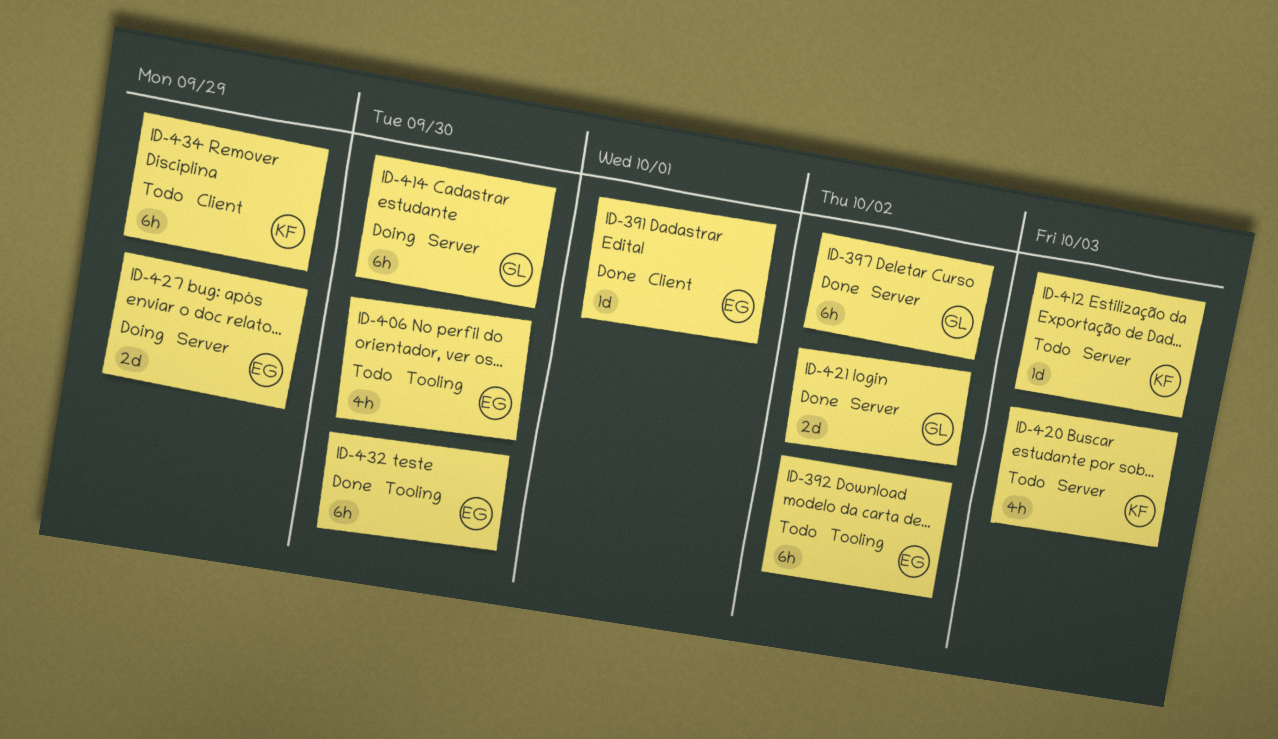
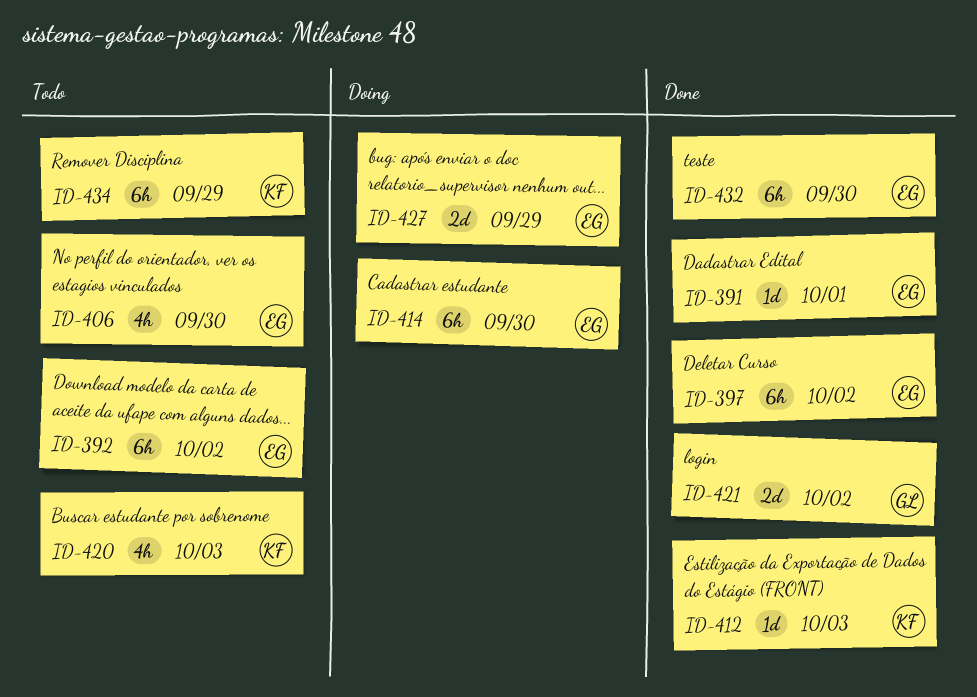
ID-397, owner: GL -> EG
ID-412, status: Todo -> Done
ID-414, owner: GL -> EG

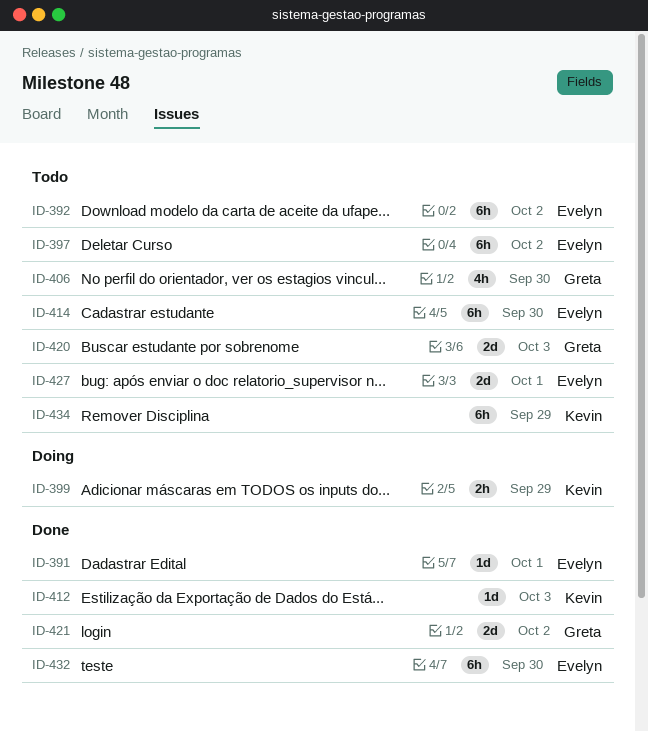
ID-397, status: Done -> Todo
ID-399: none -> present
ID-406, owner: Evelyn -> Greta
ID-414, status: Doing -> Todo
ID-420, owner: Kevin -> Greta
ID-420, estimate: 4h -> 2d
ID-427, status: Doing -> Todo
ID-427, due: Sep 29 -> Oct 1

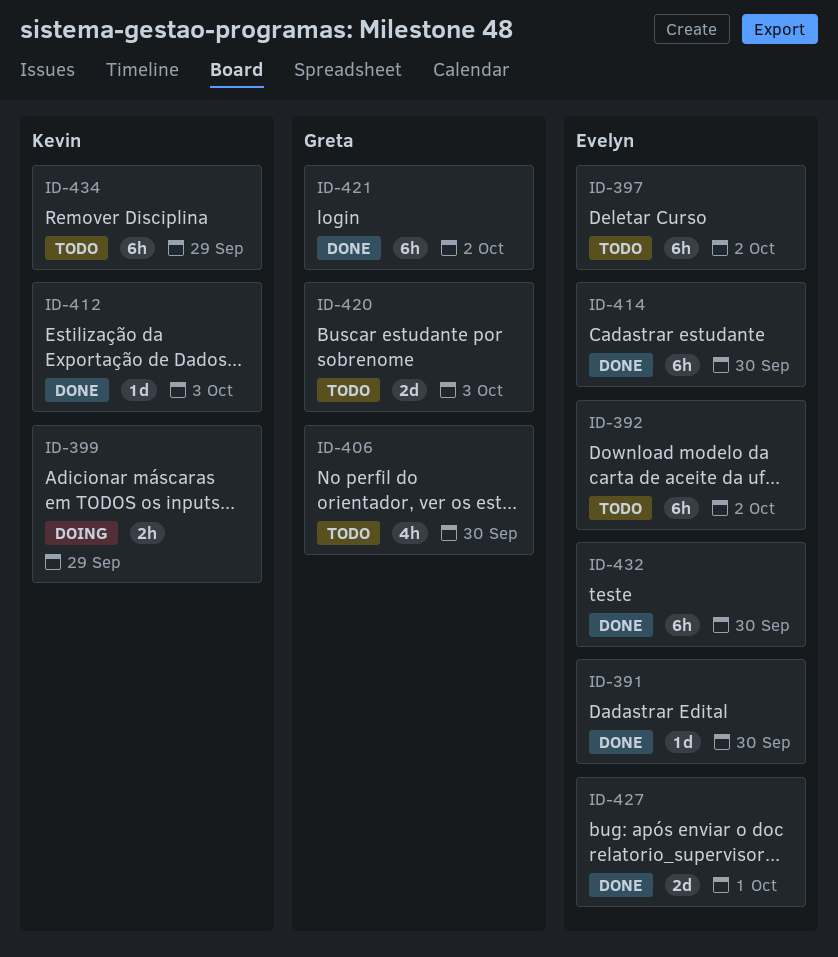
ID-391, due: Oct 1 -> Sep 30
ID-414, status: Todo -> Done
ID-421, estimate: 2d -> 6h
ID-427, status: Todo -> Done

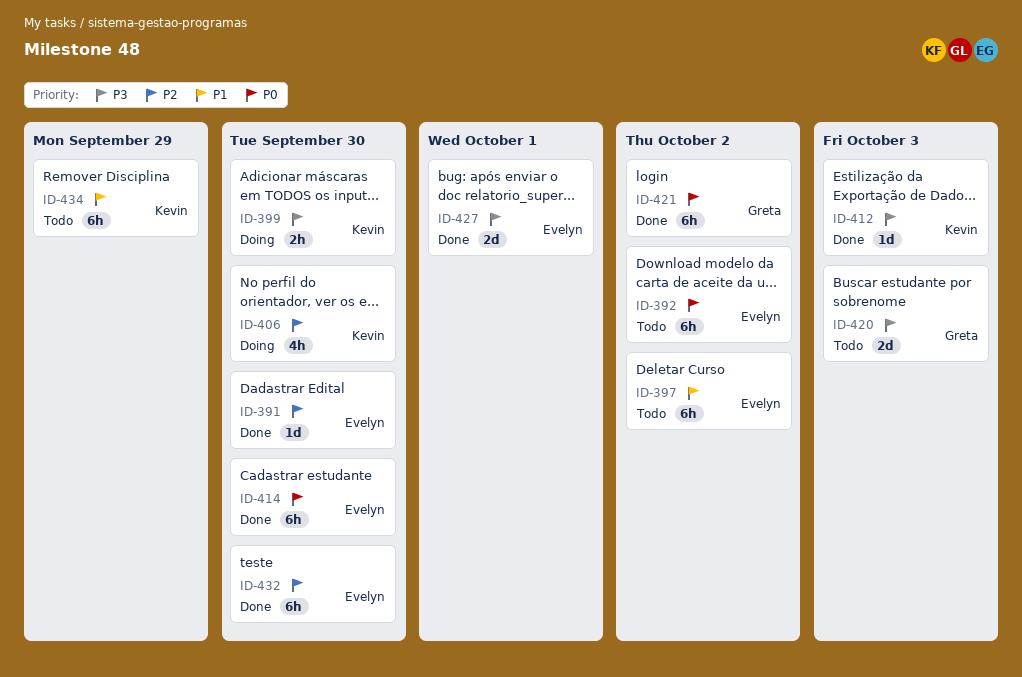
ID-399, due: Sep 29 -> Sep 30
ID-406, status: Todo -> Doing
ID-406, owner: Greta -> Kevin

